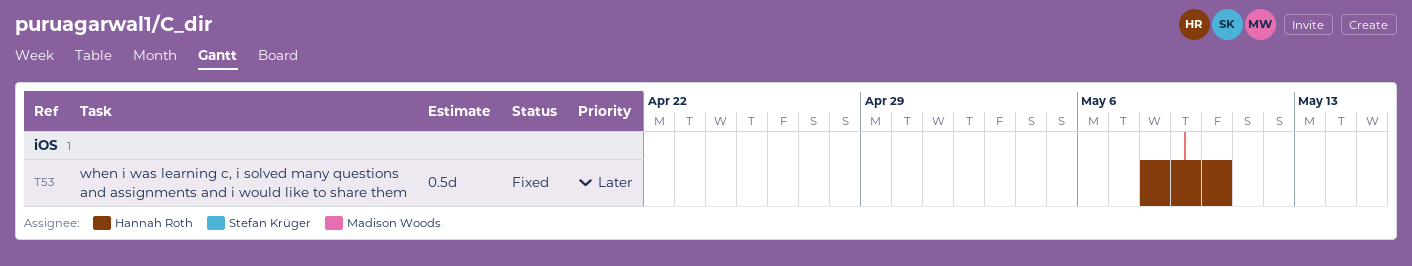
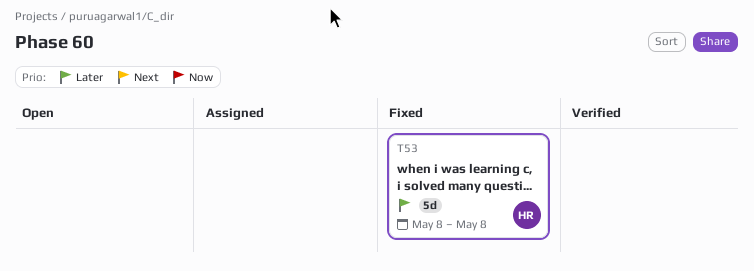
T53, estimate: 0.5d -> 5d
T53, due: May 10 -> May 8

